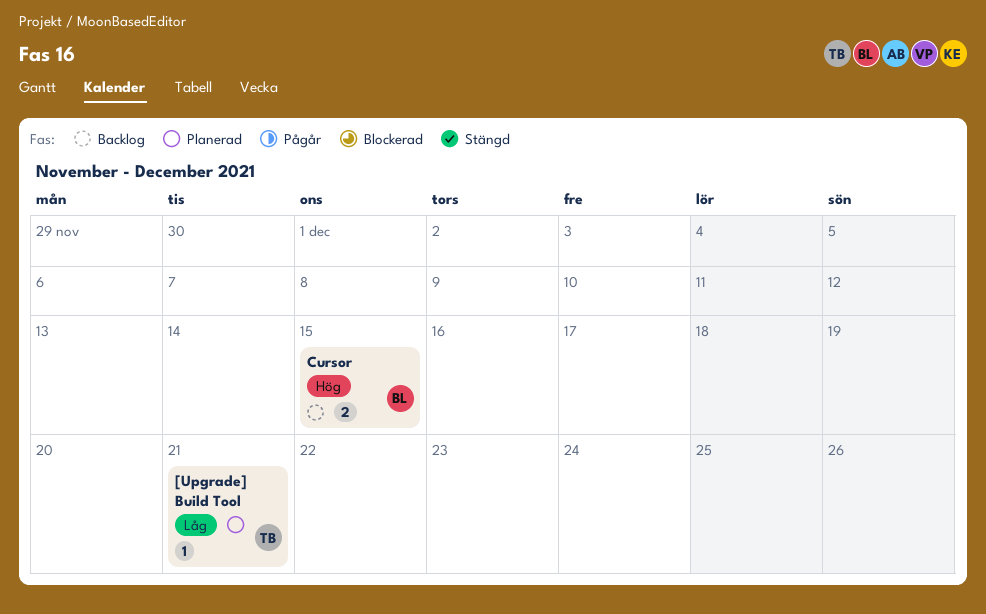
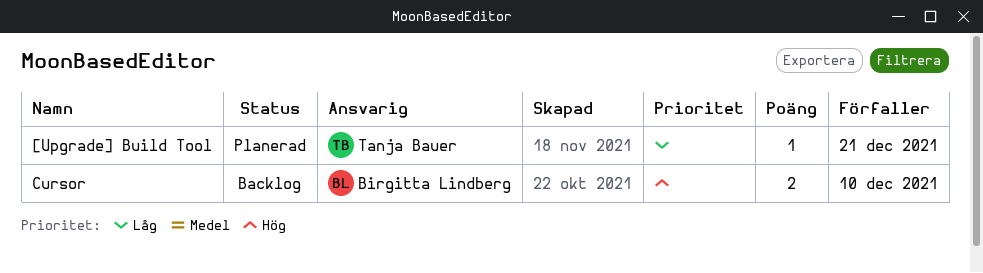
Cursor, due: Dec 15 -> Dec 10

